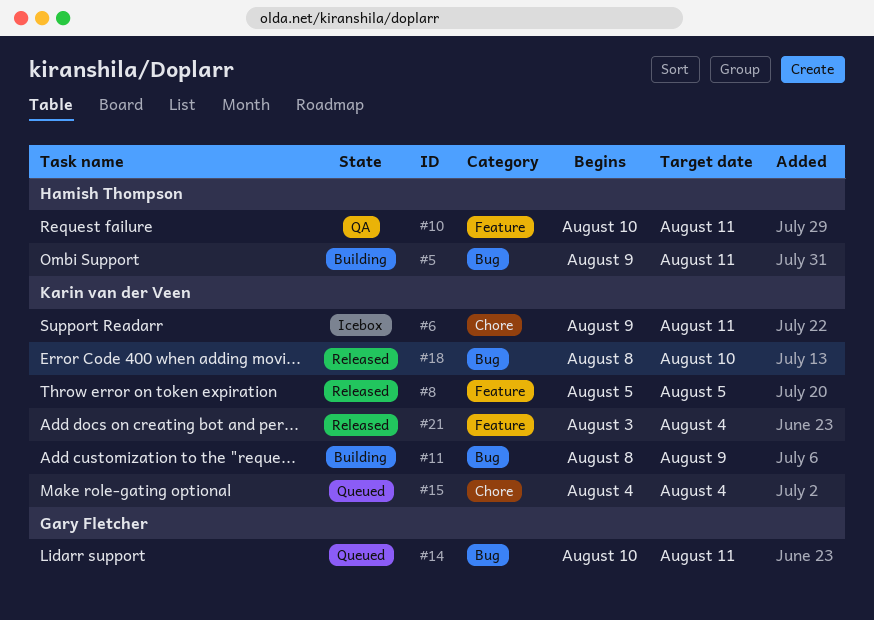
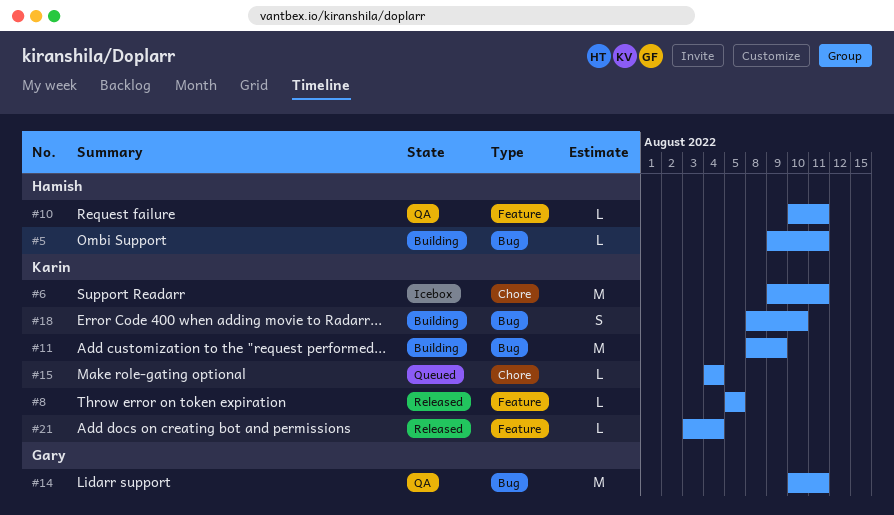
#14, status: Queued -> QA
#18, status: Released -> Building

